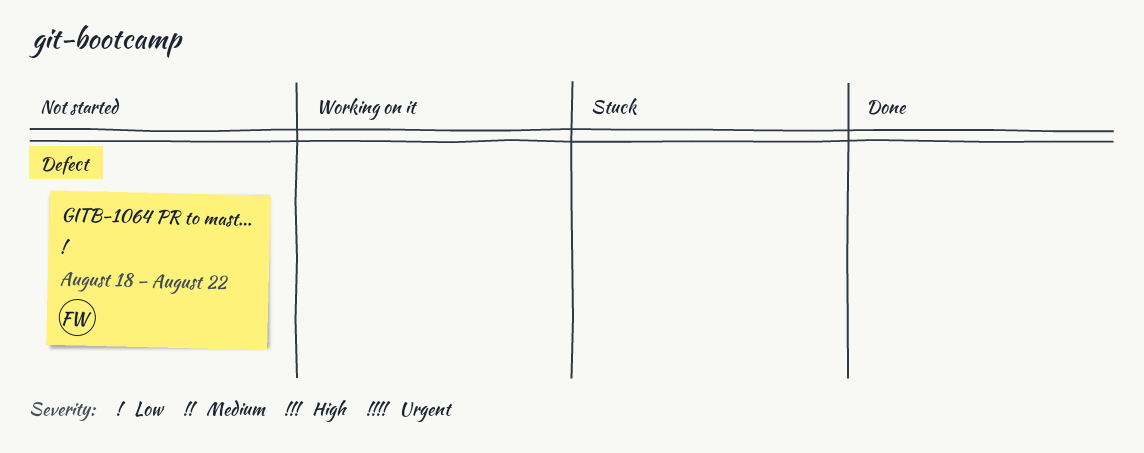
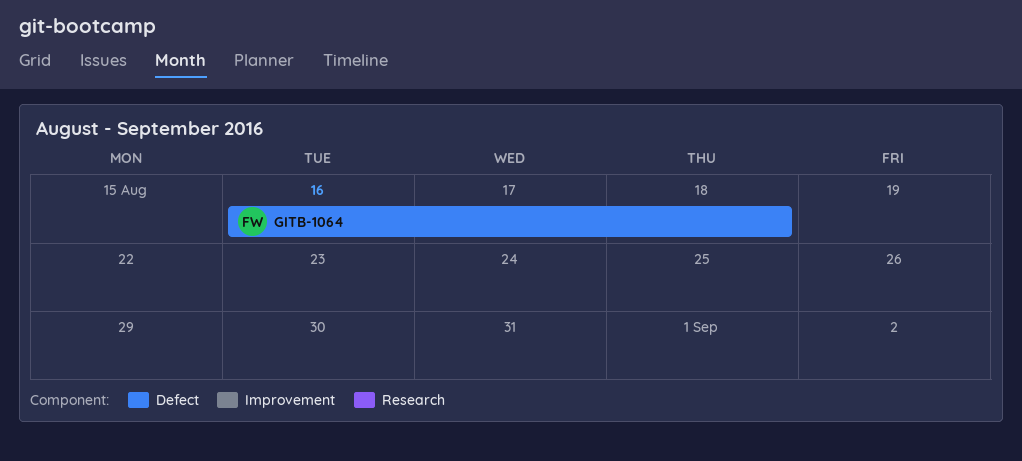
GITB-1064, start: Aug 18 -> Aug 16
GITB-1064, due: Aug 22 -> Aug 18

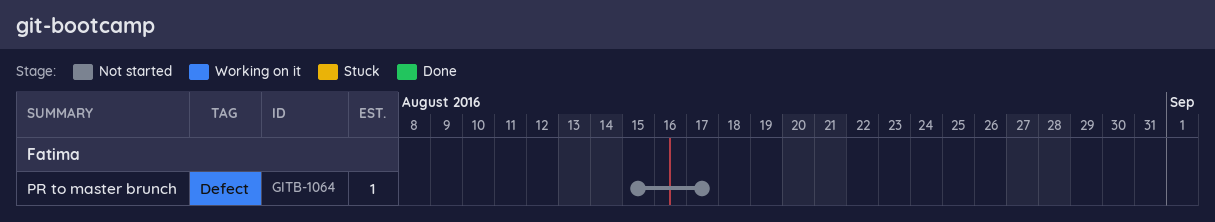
GITB-1064, start: Aug 16 -> Aug 15
GITB-1064, due: Aug 18 -> Aug 17

